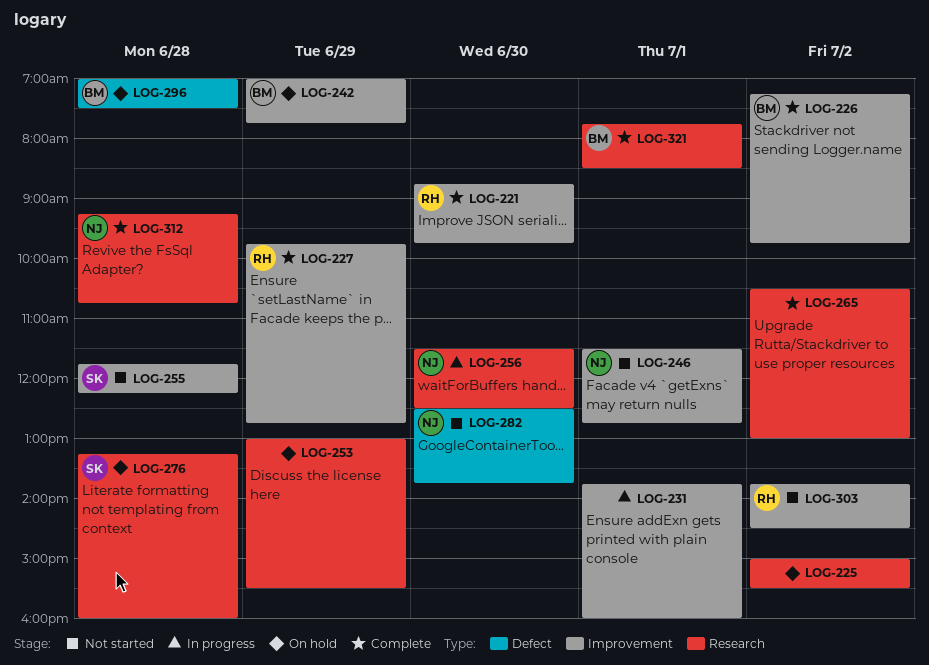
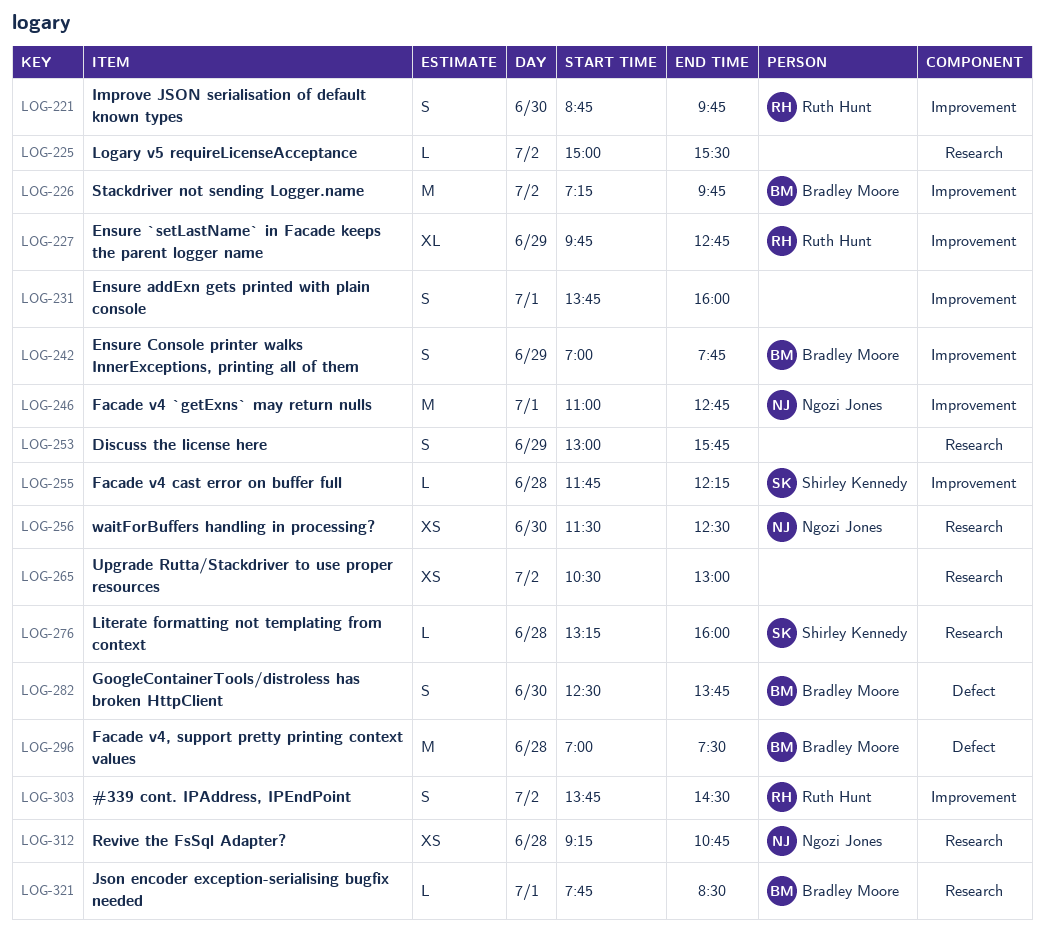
LOG-246, begins: 11:30 -> 11:00
LOG-253, ends: 15:30 -> 15:45
LOG-282, owner: Ngozi Jones -> Bradley Moore

